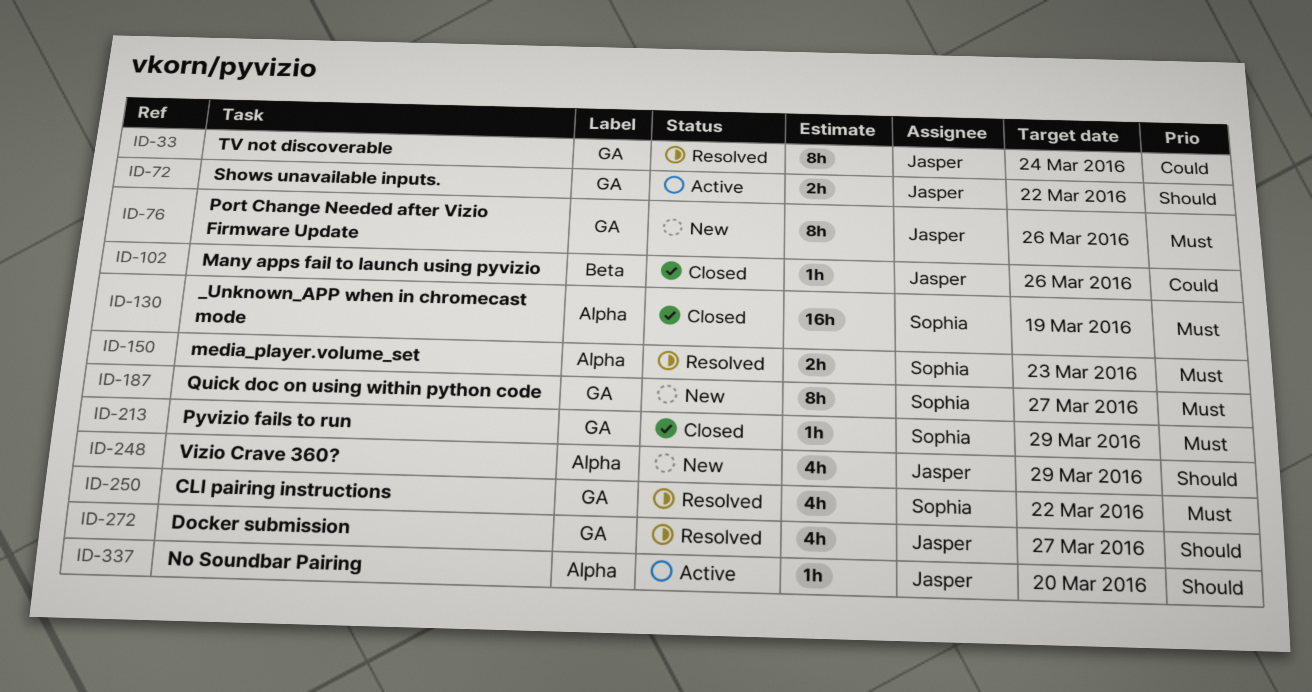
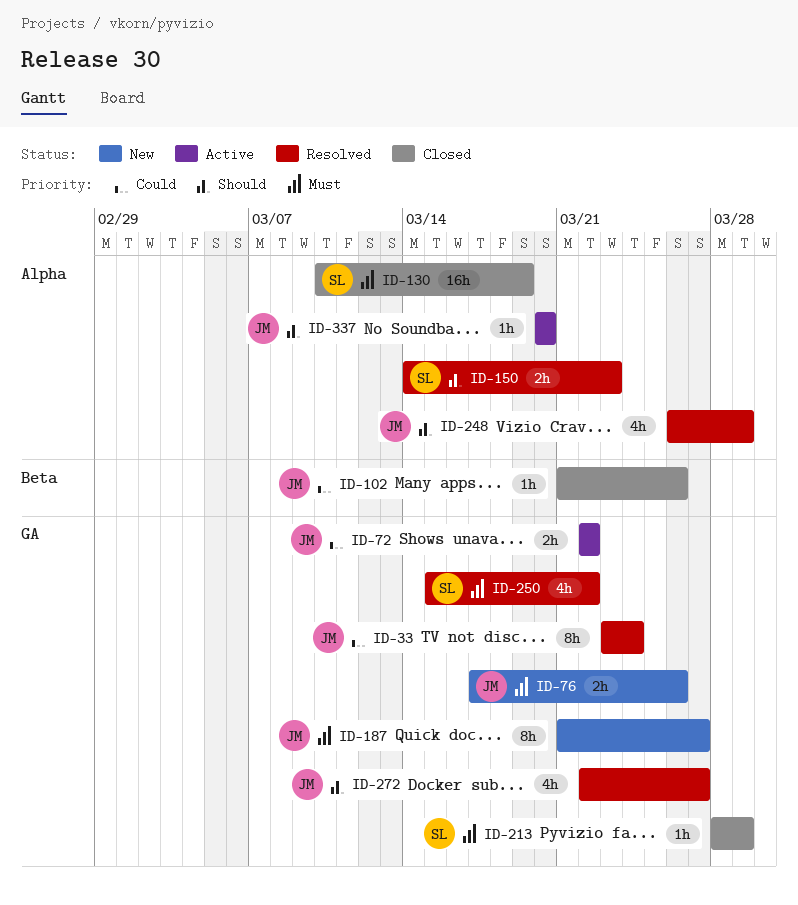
ID-72, priority: Should -> Could
ID-76, estimate: 8h -> 2h
ID-150, priority: Must -> Should
ID-187, owner: Sophia -> Jasper
ID-248, status: New -> Resolved

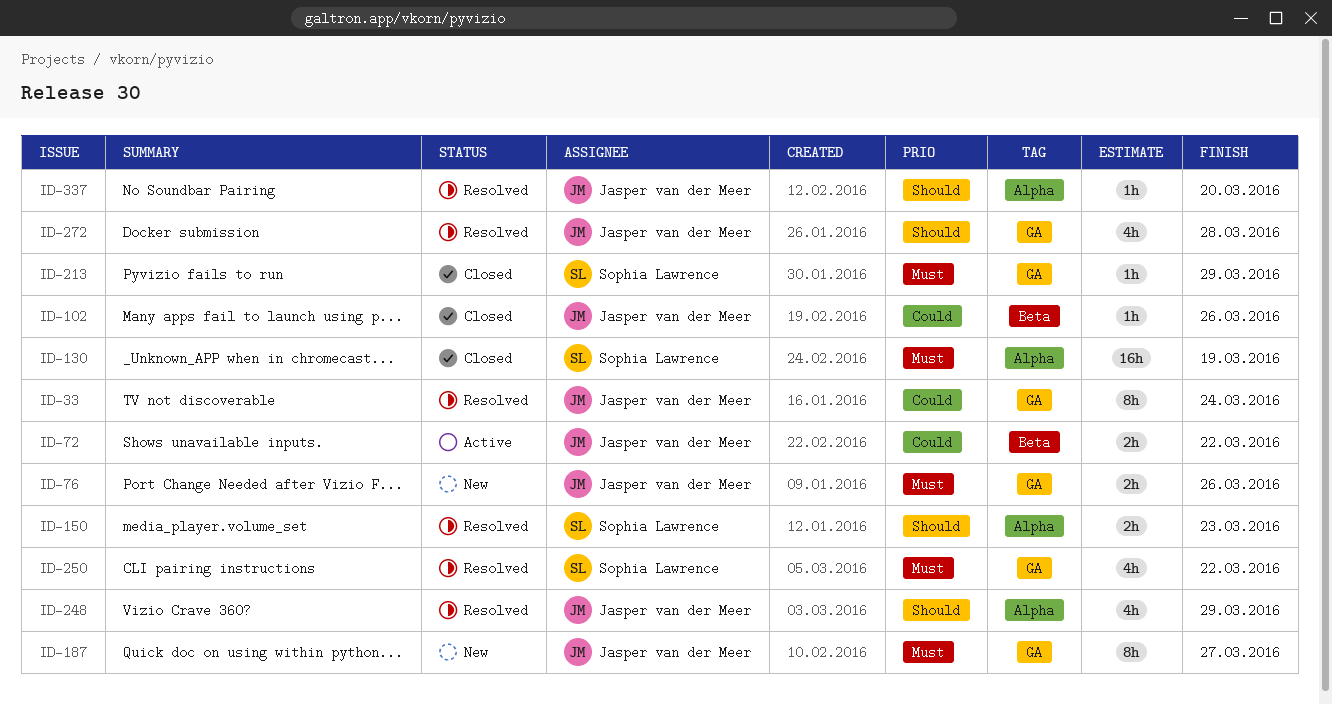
ID-72, label: GA -> Beta
ID-272, due: Mar 27 -> Mar 28
ID-337, status: Active -> Resolved

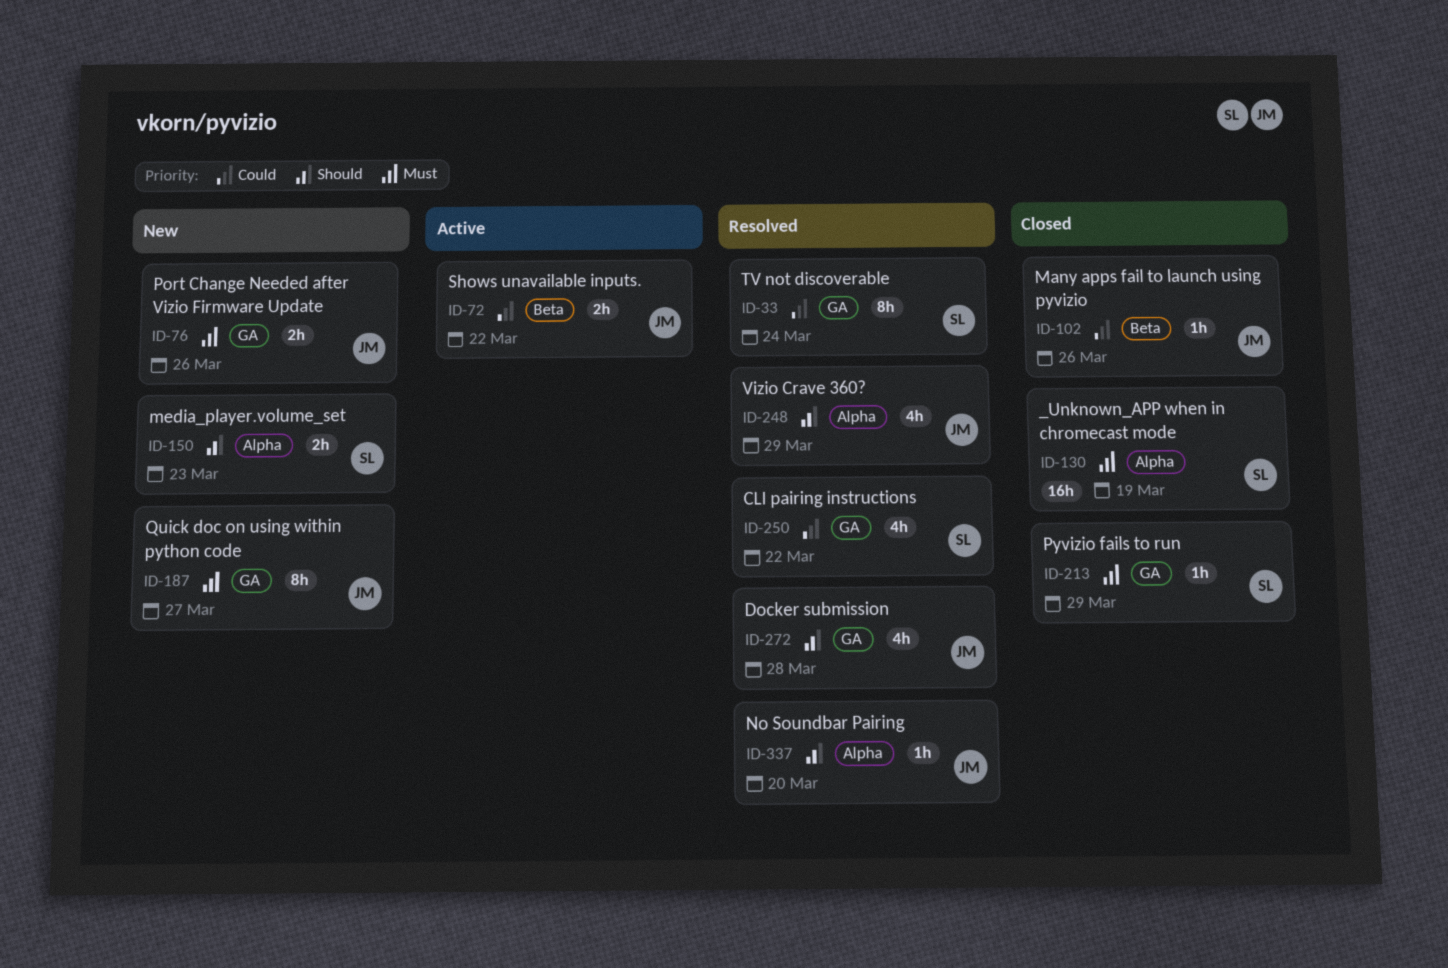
ID-33, owner: Jasper van der Meer -> Sophia Lawrence
ID-150, status: Resolved -> New
ID-250, priority: Must -> Could

